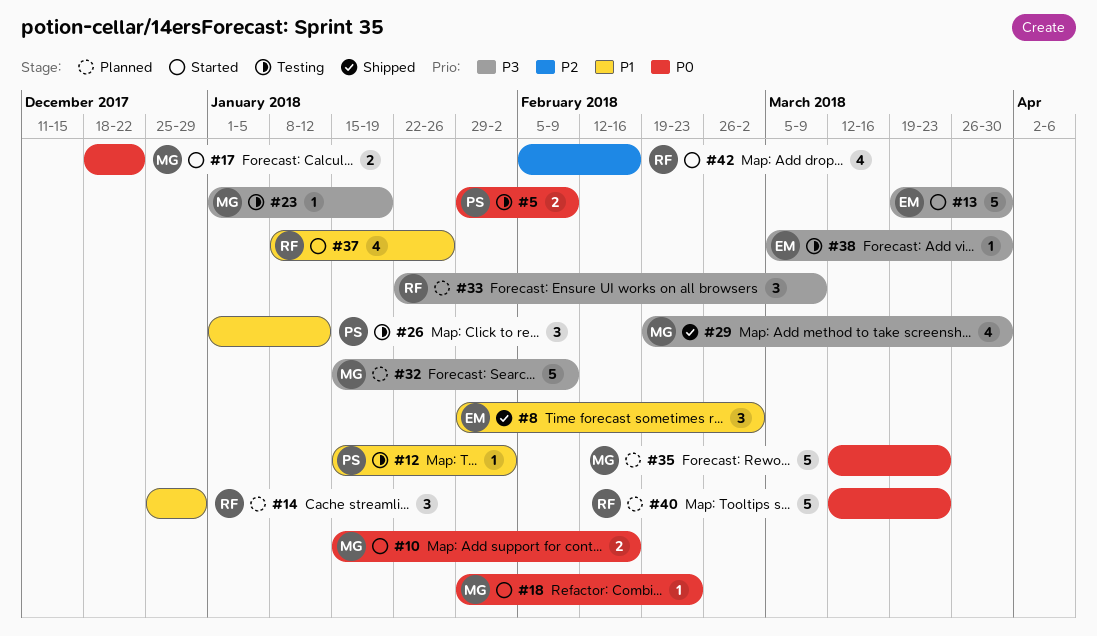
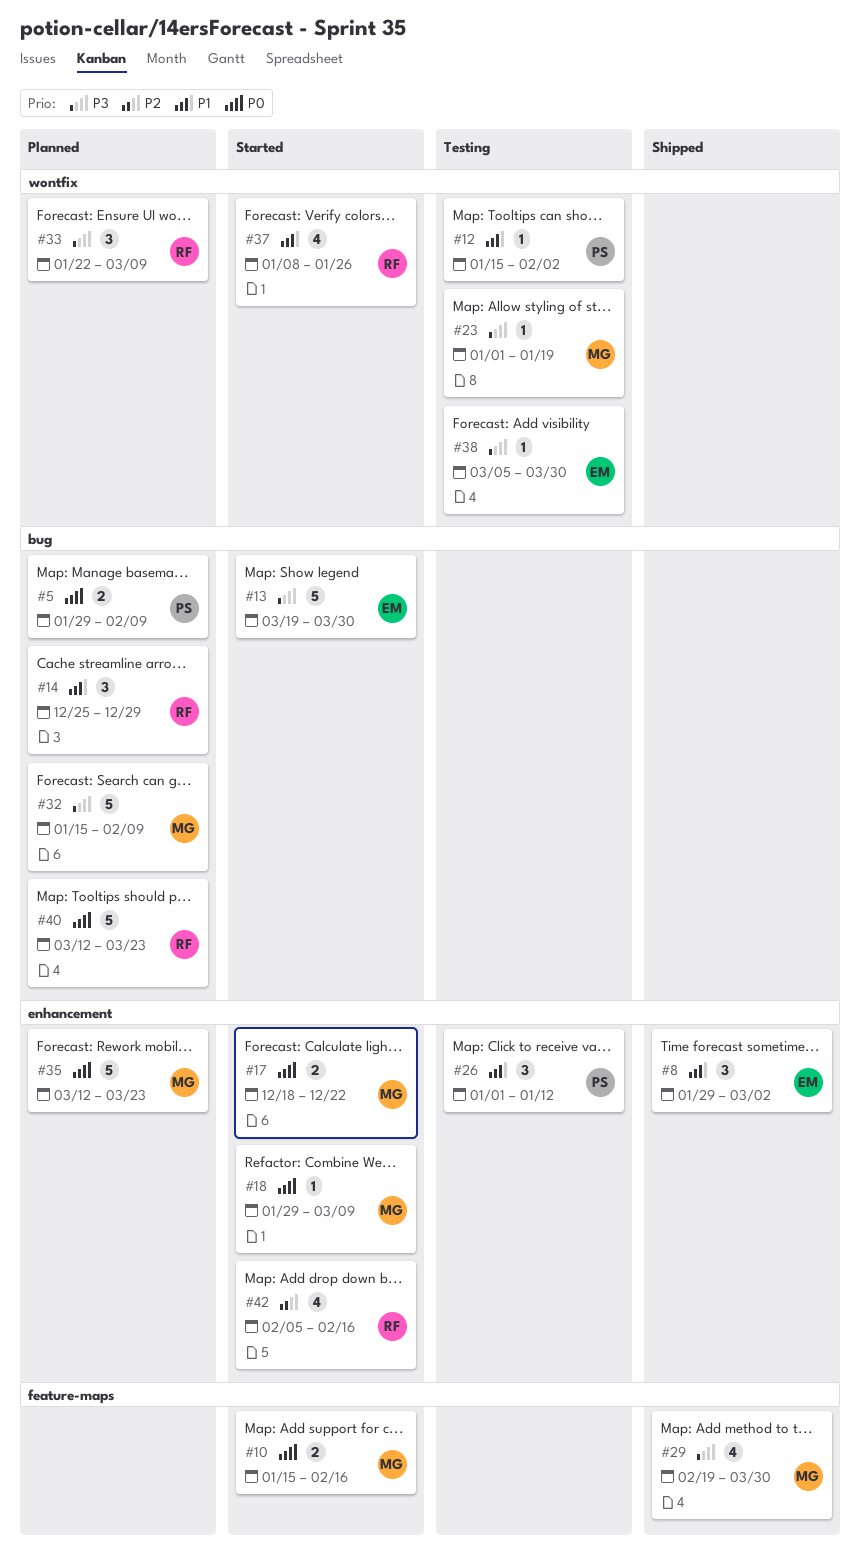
#5, status: Testing -> Planned
#18, due: Feb 23 -> Mar 9

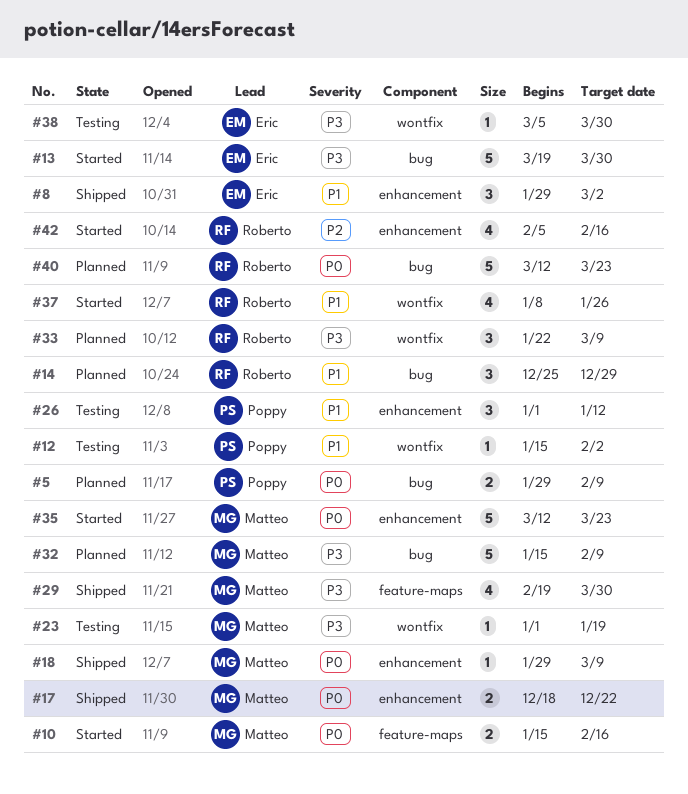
#17, status: Started -> Shipped
#18, status: Started -> Shipped
#35, status: Planned -> Started

